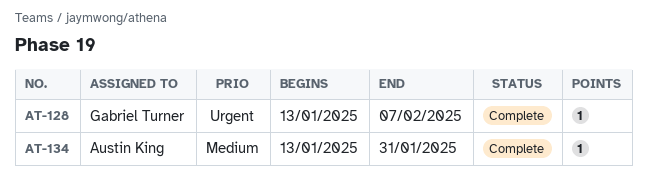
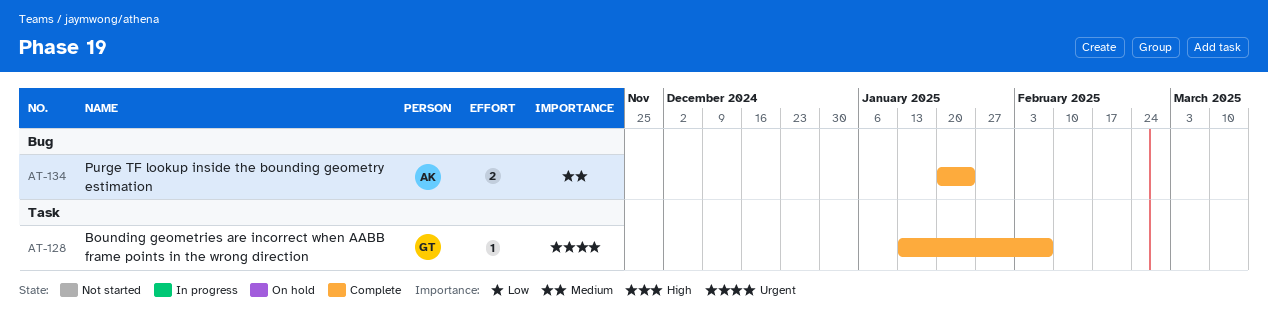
AT-134, estimate: 1 -> 2
AT-134, start: Jan 13 -> Jan 20
AT-134, due: Jan 31 -> Jan 24

